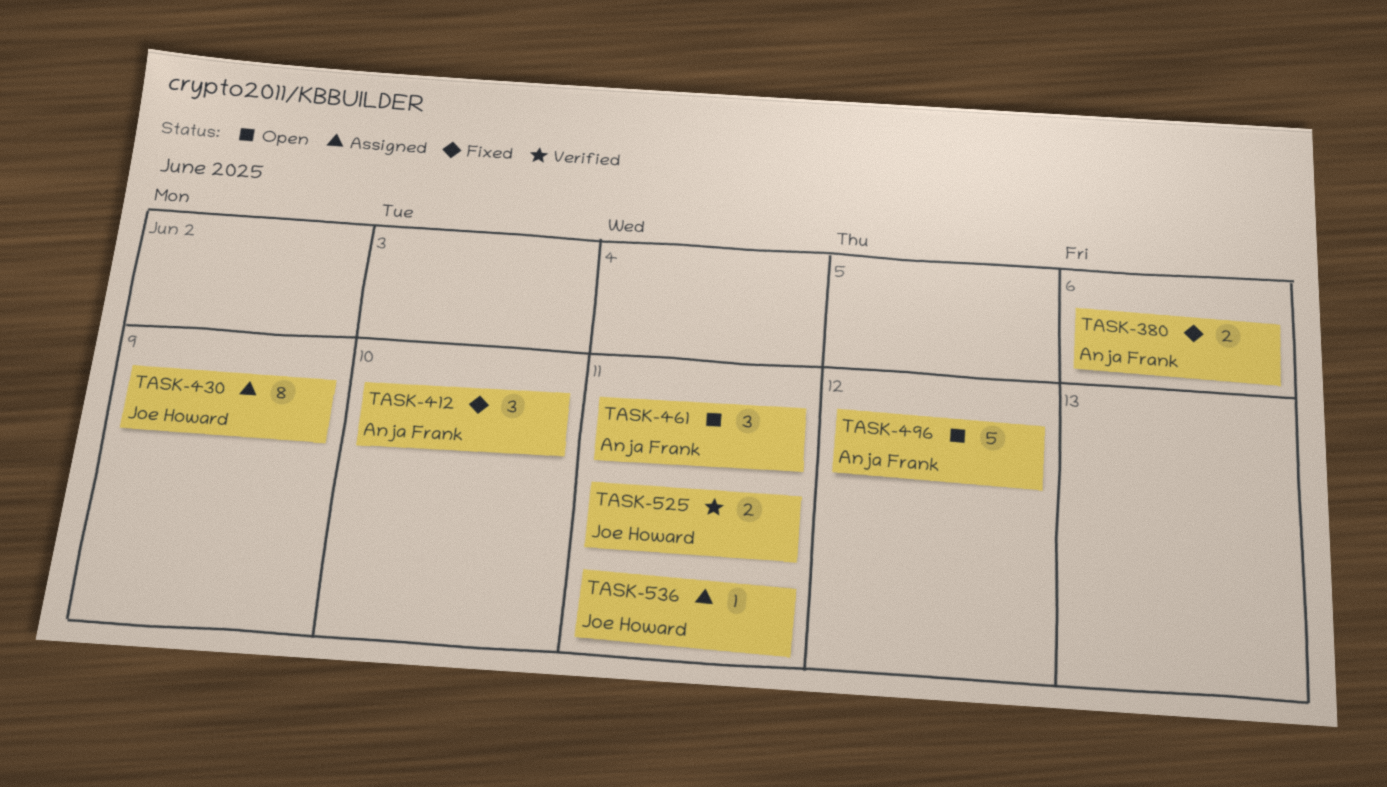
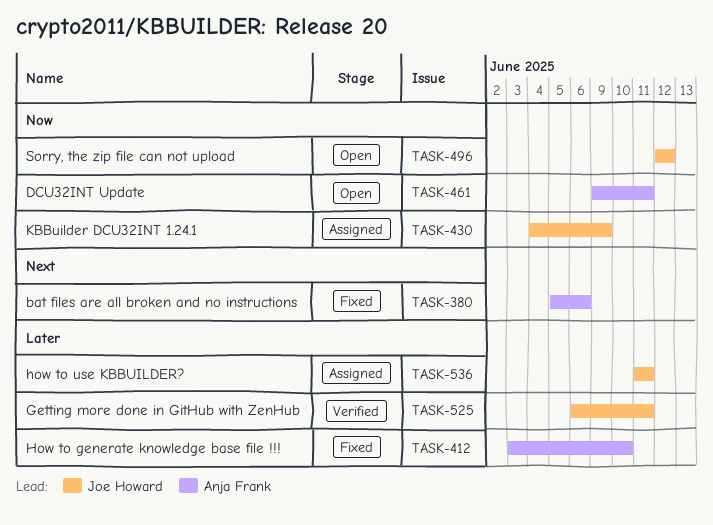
TASK-496, owner: Anja Frank -> Joe Howard

